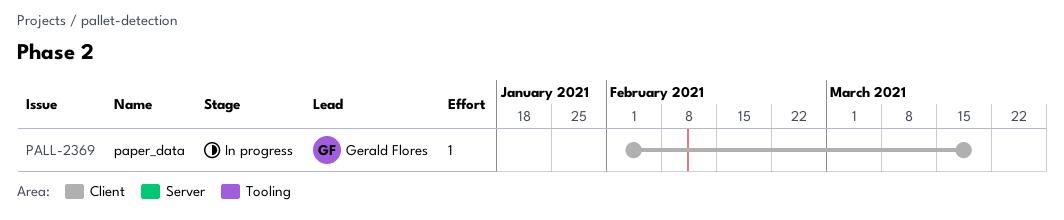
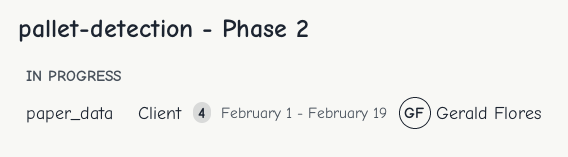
paper_data, estimate: 1 -> 4
paper_data, due: Mar 19 -> Feb 19

